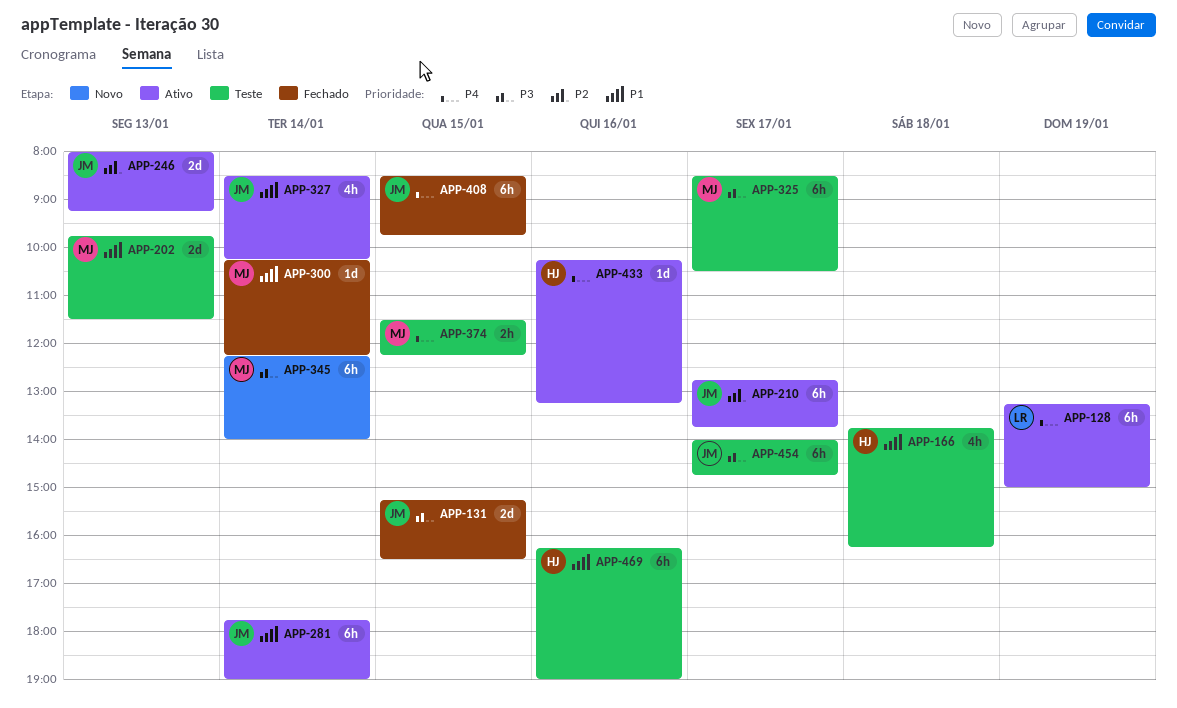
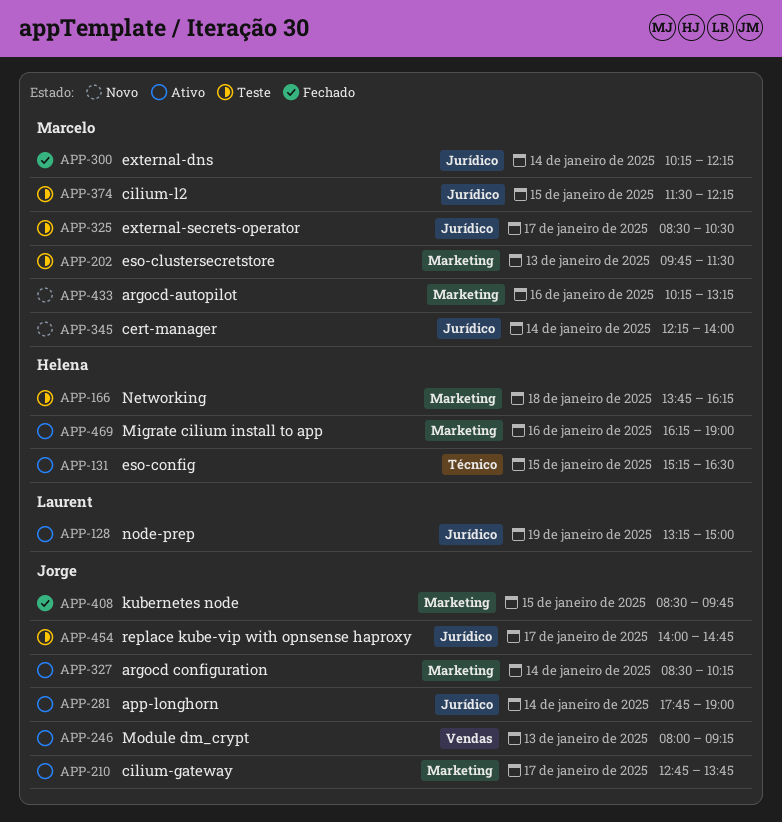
APP-131, status: Fechado -> Ativo
APP-131, owner: Jorge -> Helena
APP-433, status: Ativo -> Novo
APP-433, owner: Helena -> Marcelo
APP-469, status: Teste -> Ativo

